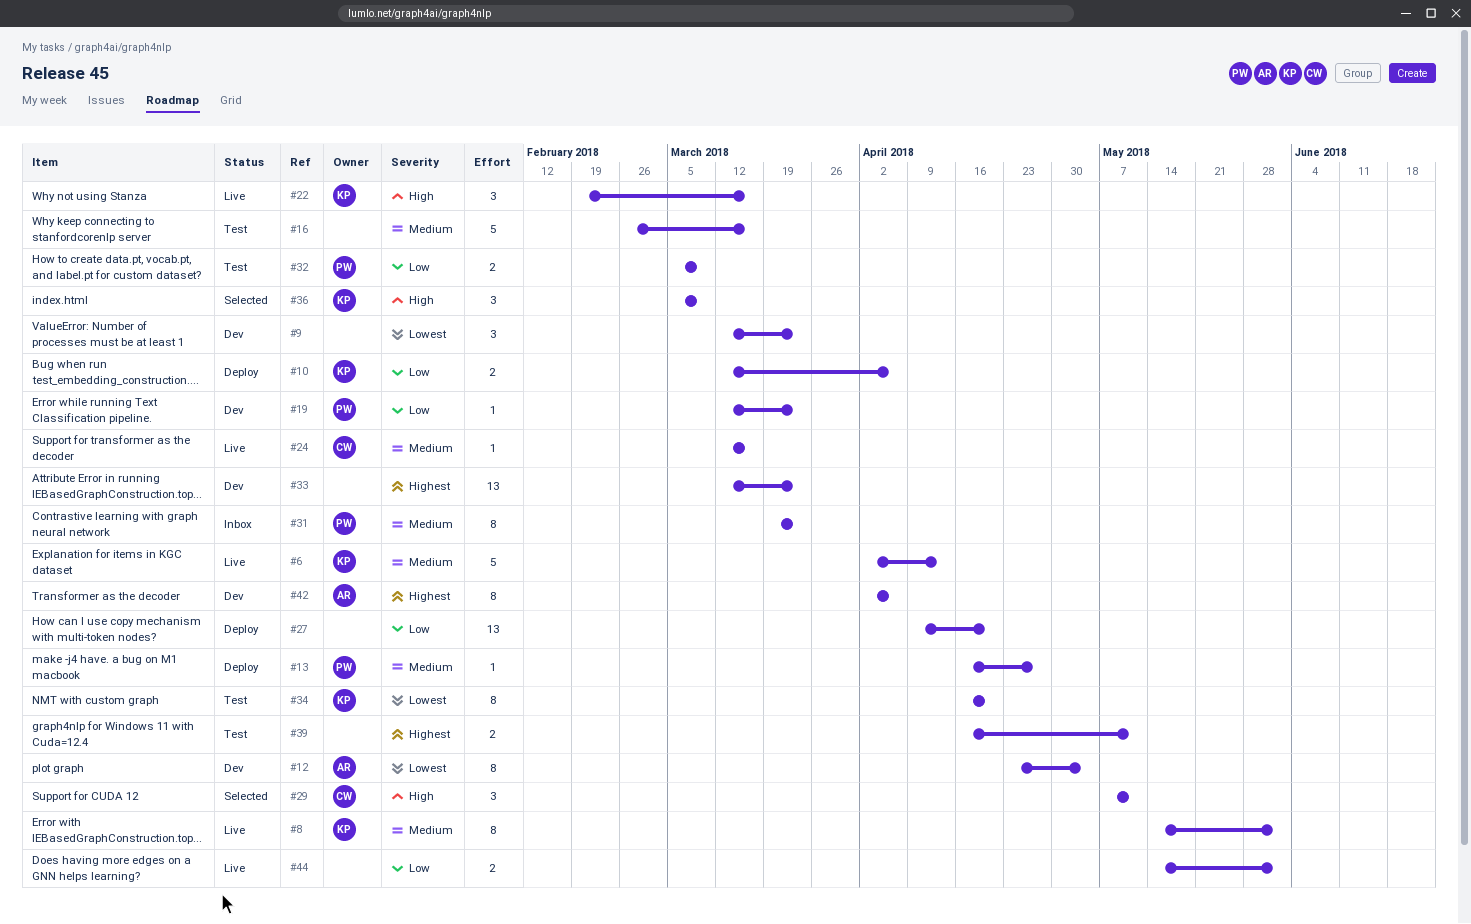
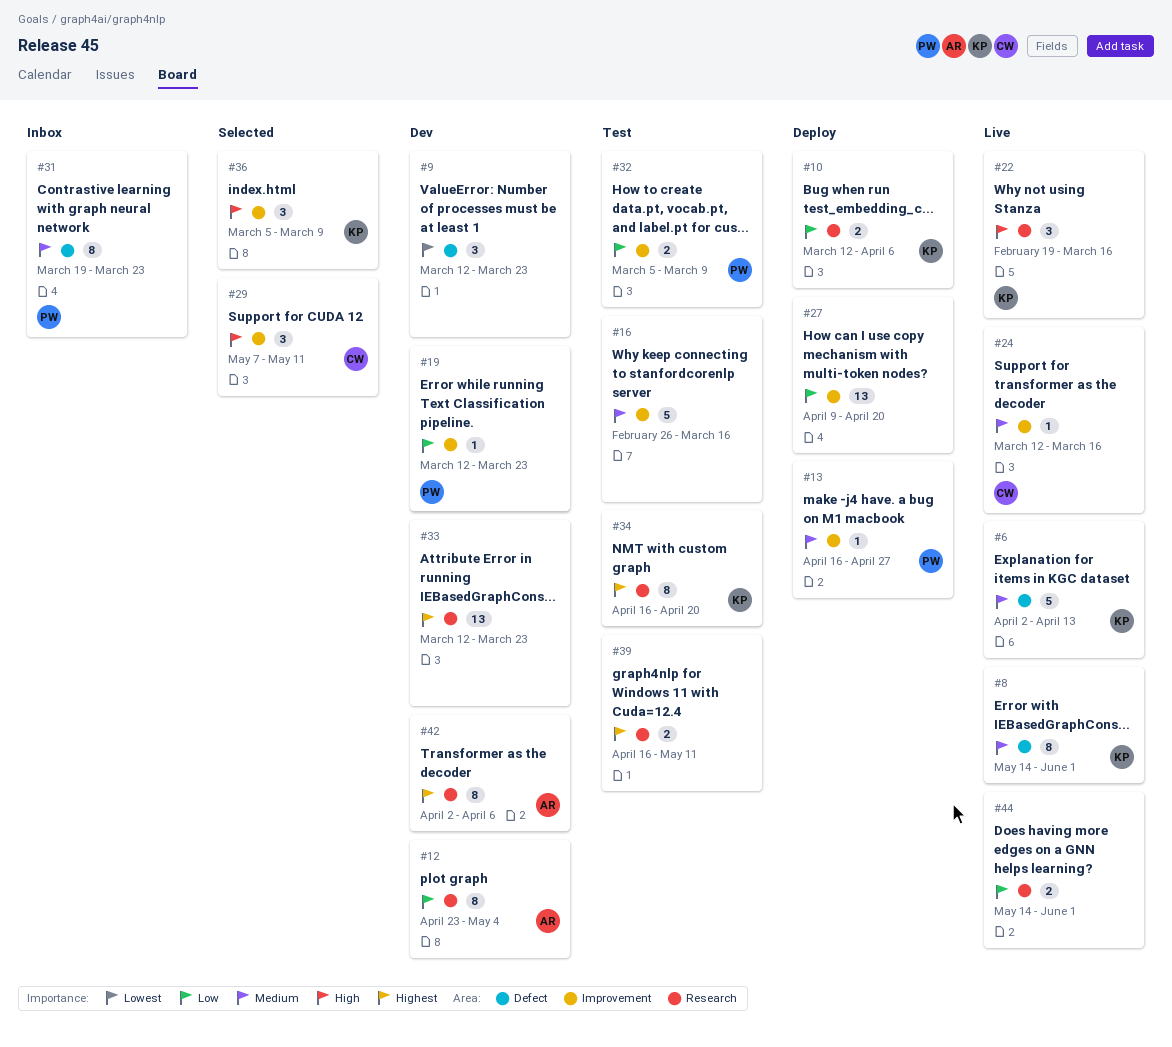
#12, priority: Lowest -> Low
#34, priority: Lowest -> Highest

